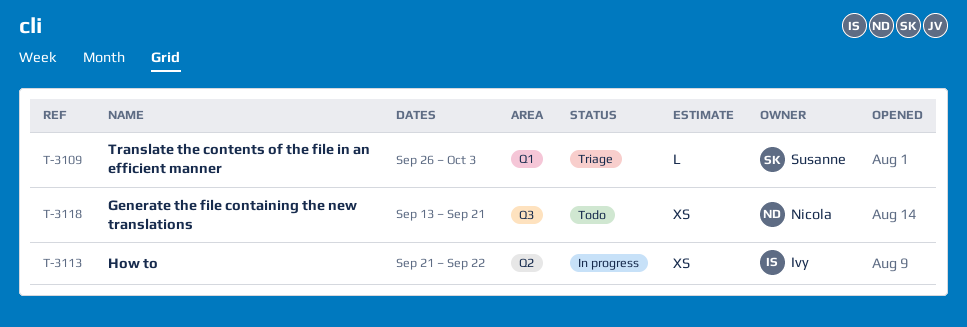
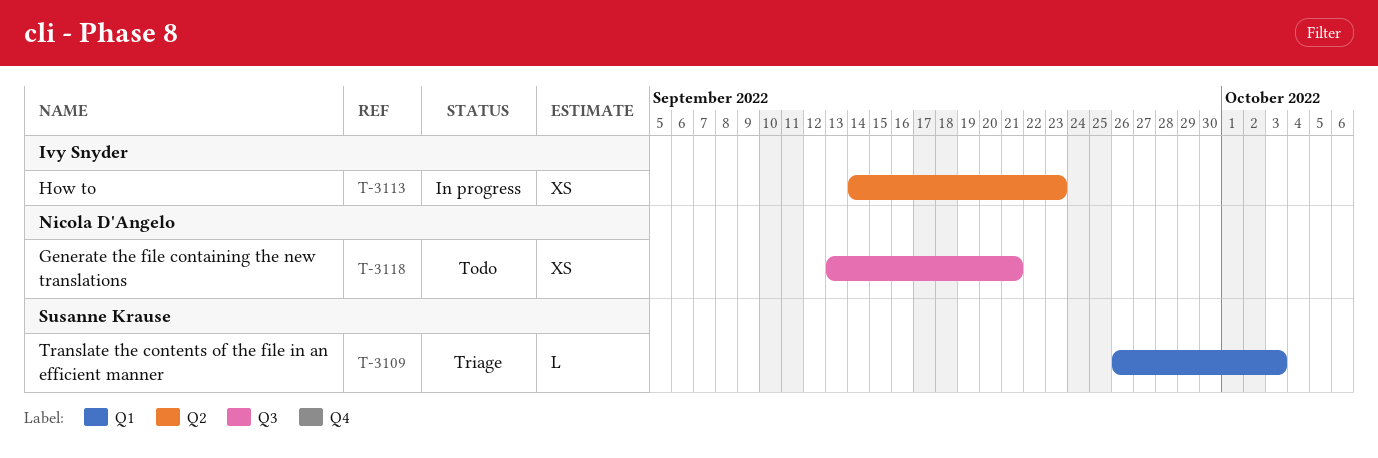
T-3113, start: Sep 21 -> Sep 14
T-3113, due: Sep 22 -> Sep 23

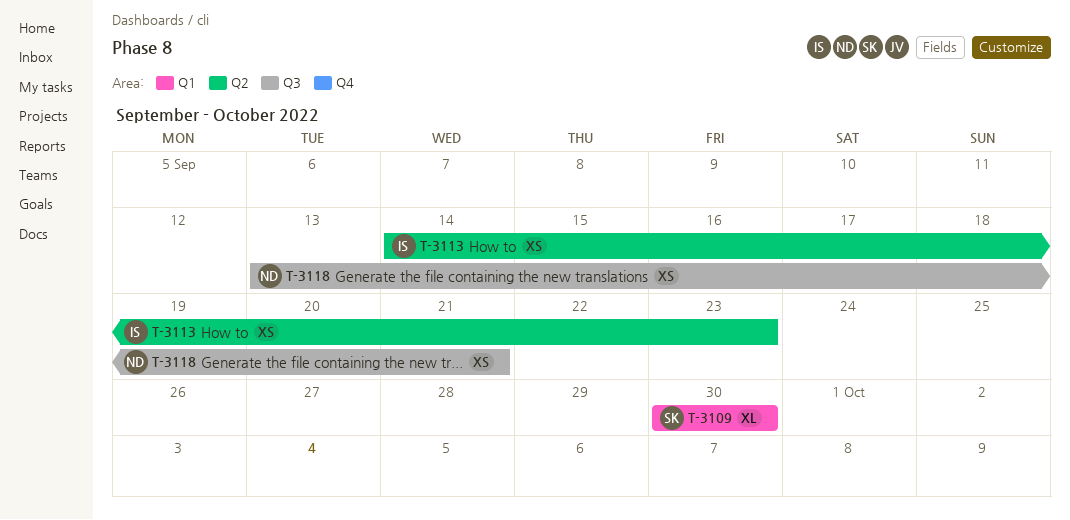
T-3109, estimate: L -> XL
T-3109, start: Sep 26 -> Sep 30
T-3109, due: Oct 3 -> Sep 30

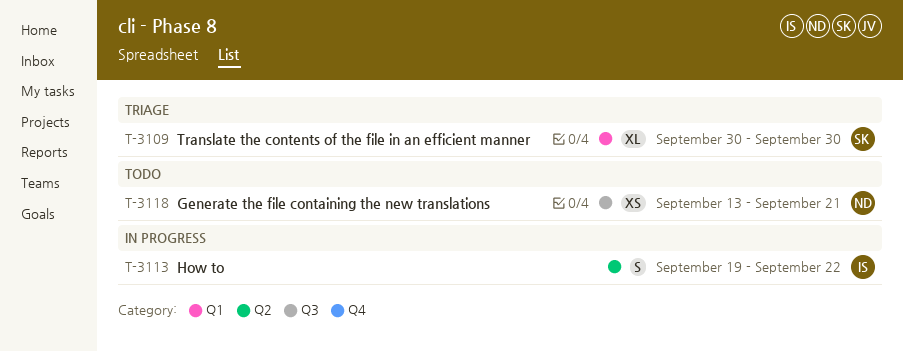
T-3113, estimate: XS -> S
T-3113, start: Sep 14 -> Sep 19
T-3113, due: Sep 23 -> Sep 22

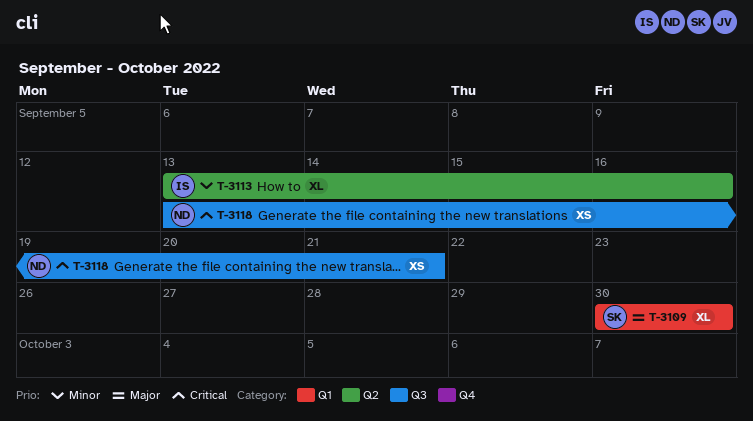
T-3113, estimate: S -> XL
T-3113, start: Sep 19 -> Sep 13
T-3113, due: Sep 22 -> Sep 16

